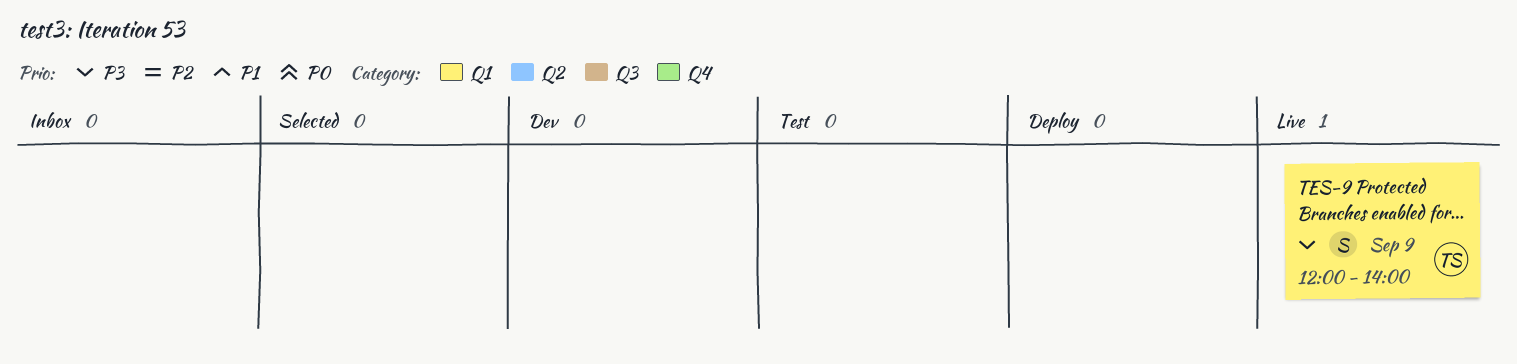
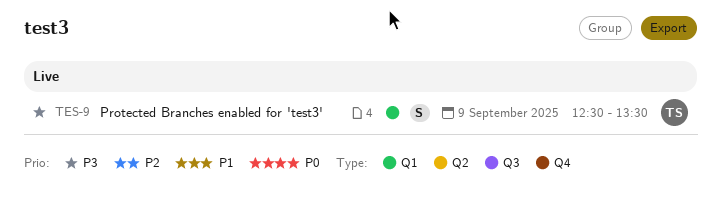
TES-9, begins: 12:00 -> 12:30
TES-9, ends: 14:00 -> 13:30

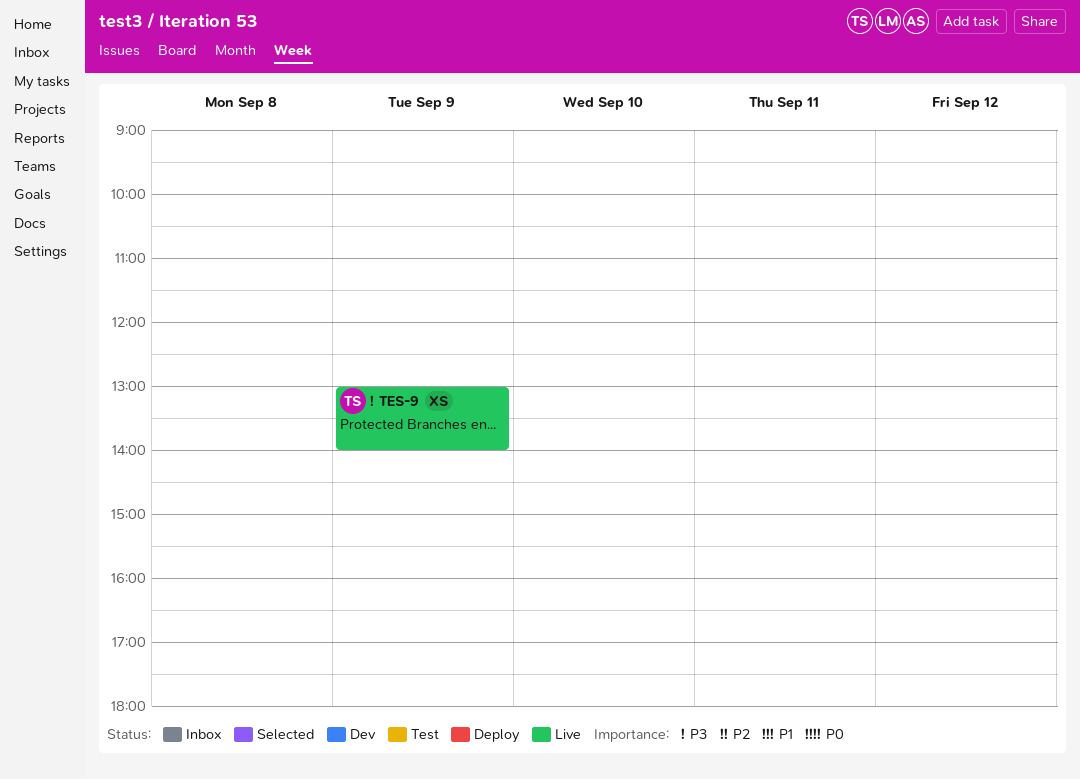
TES-9, estimate: S -> XS
TES-9, begins: 12:30 -> 13:00
TES-9, ends: 13:30 -> 14:00

